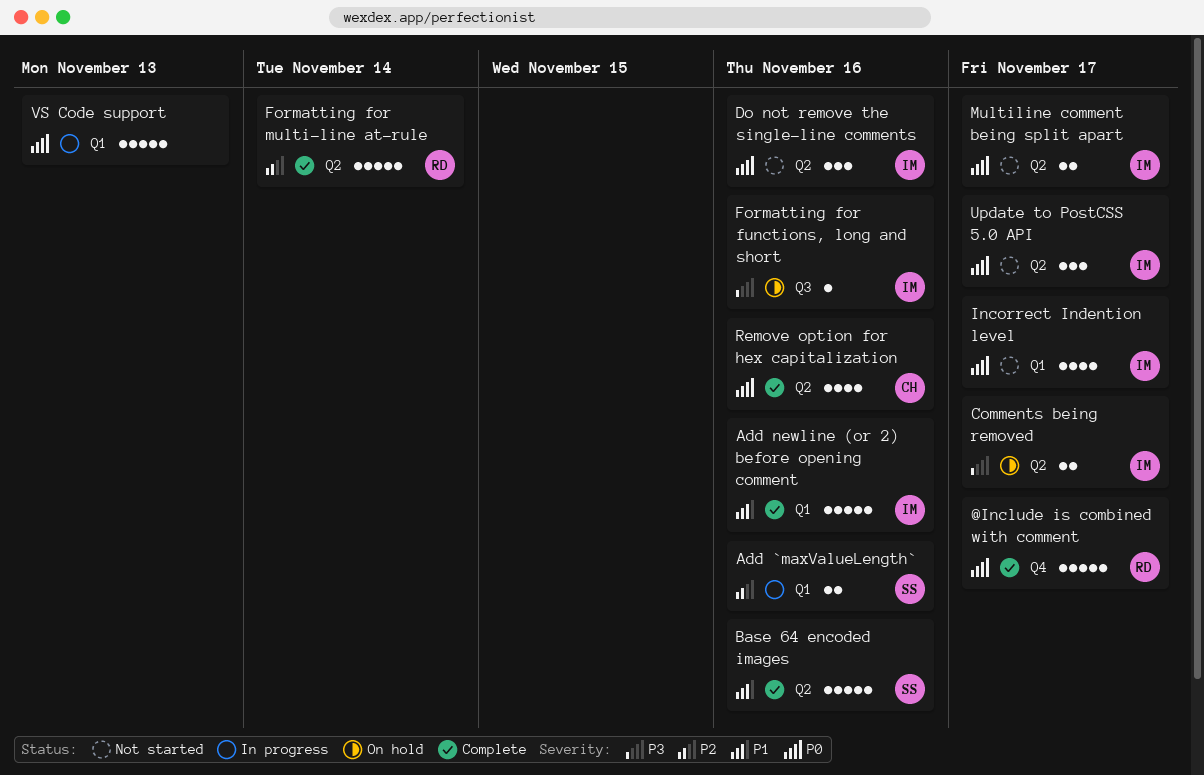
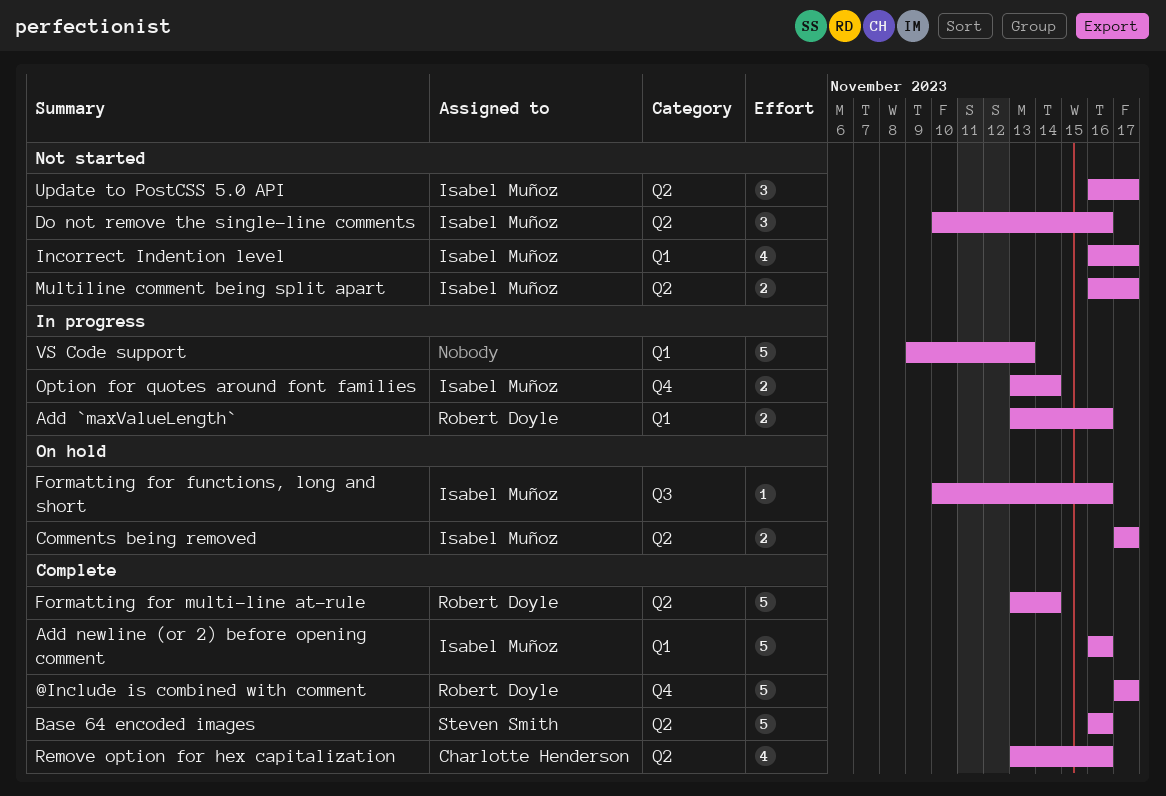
Add `maxValueLength`, owner: Steven Smith -> Robert Doyle
Option for quotes around font families: none -> present

